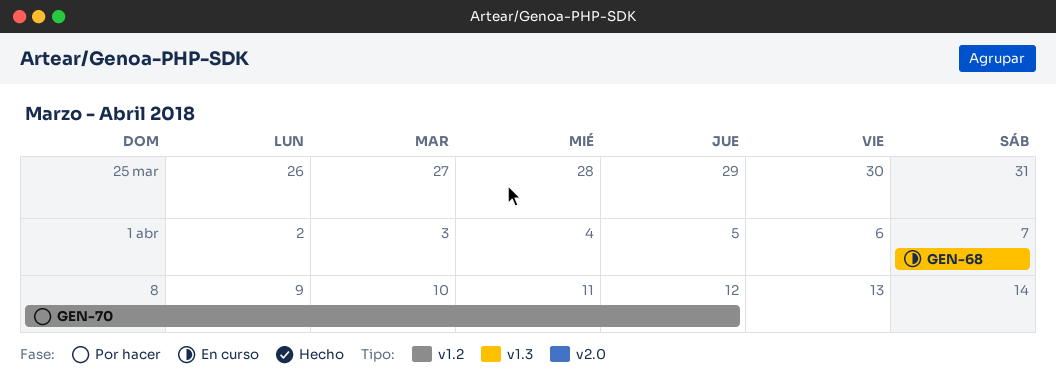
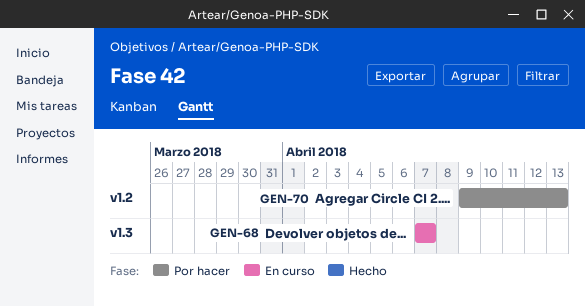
GEN-70, start: Apr 8 -> Apr 9
GEN-70, due: Apr 12 -> Apr 13

